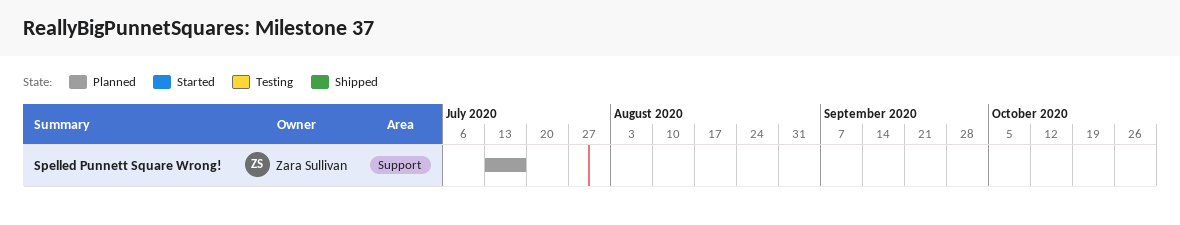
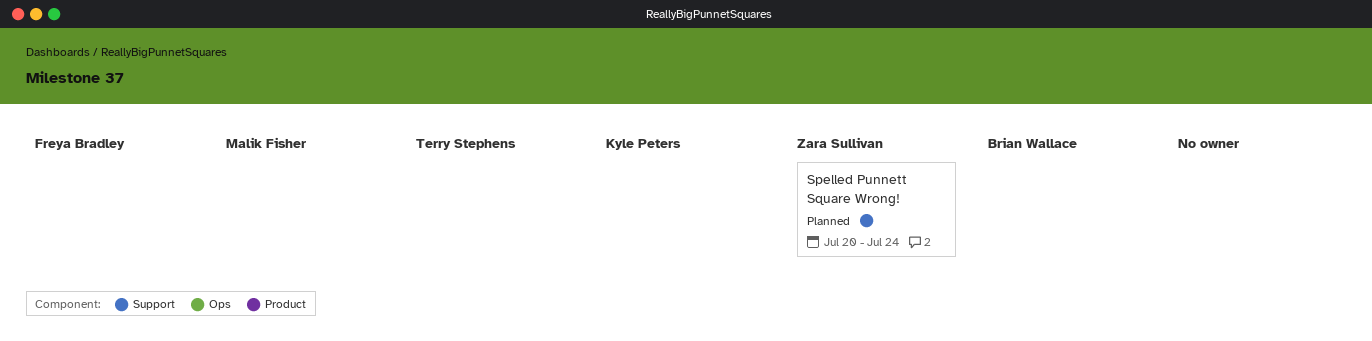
Spelled Punnett Square Wrong!, start: Jul 13 -> Jul 20
Spelled Punnett Square Wrong!, due: Jul 17 -> Jul 24

